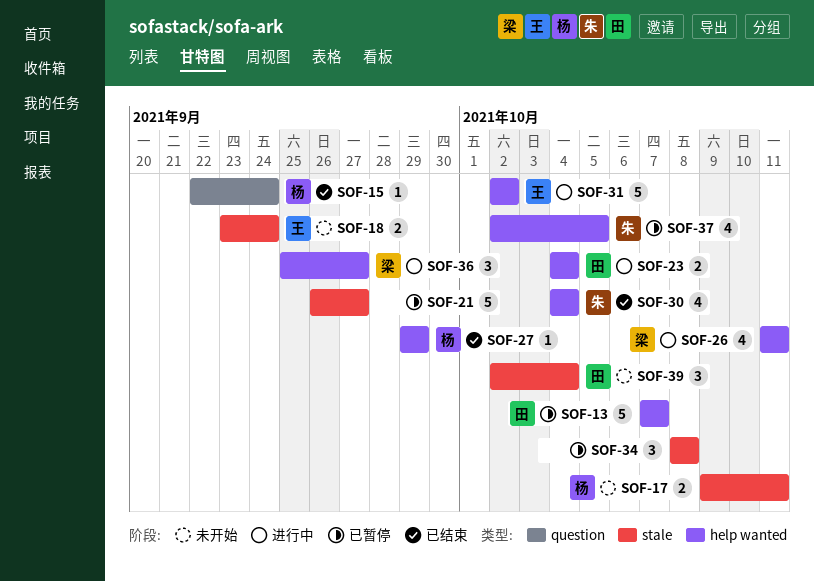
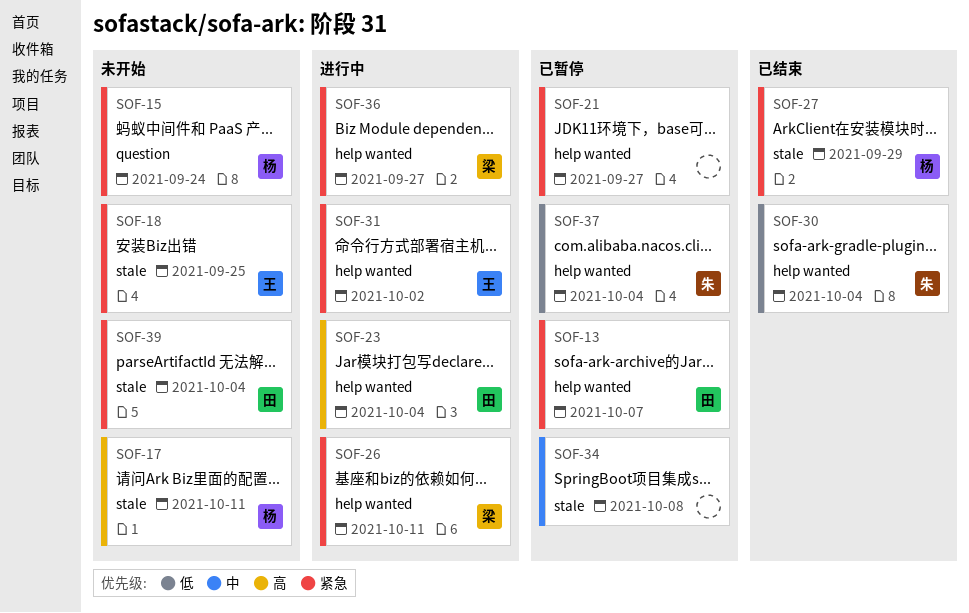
SOF-15, status: 已结束 -> 未开始
SOF-18, due: Sep 24 -> Sep 25
SOF-21, label: stale -> help wanted
SOF-27, label: help wanted -> stale
SOF-37, due: Oct 5 -> Oct 4

